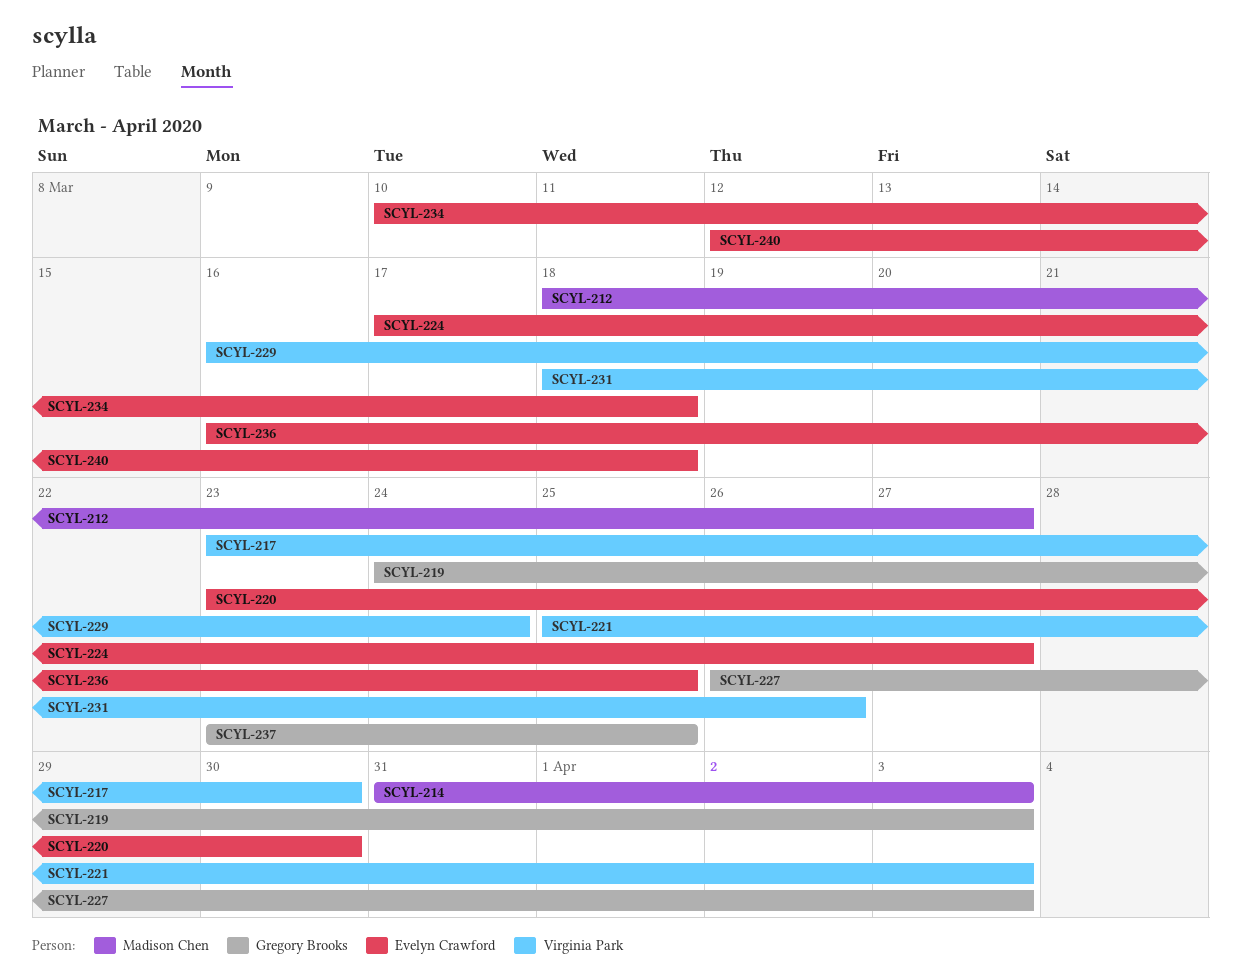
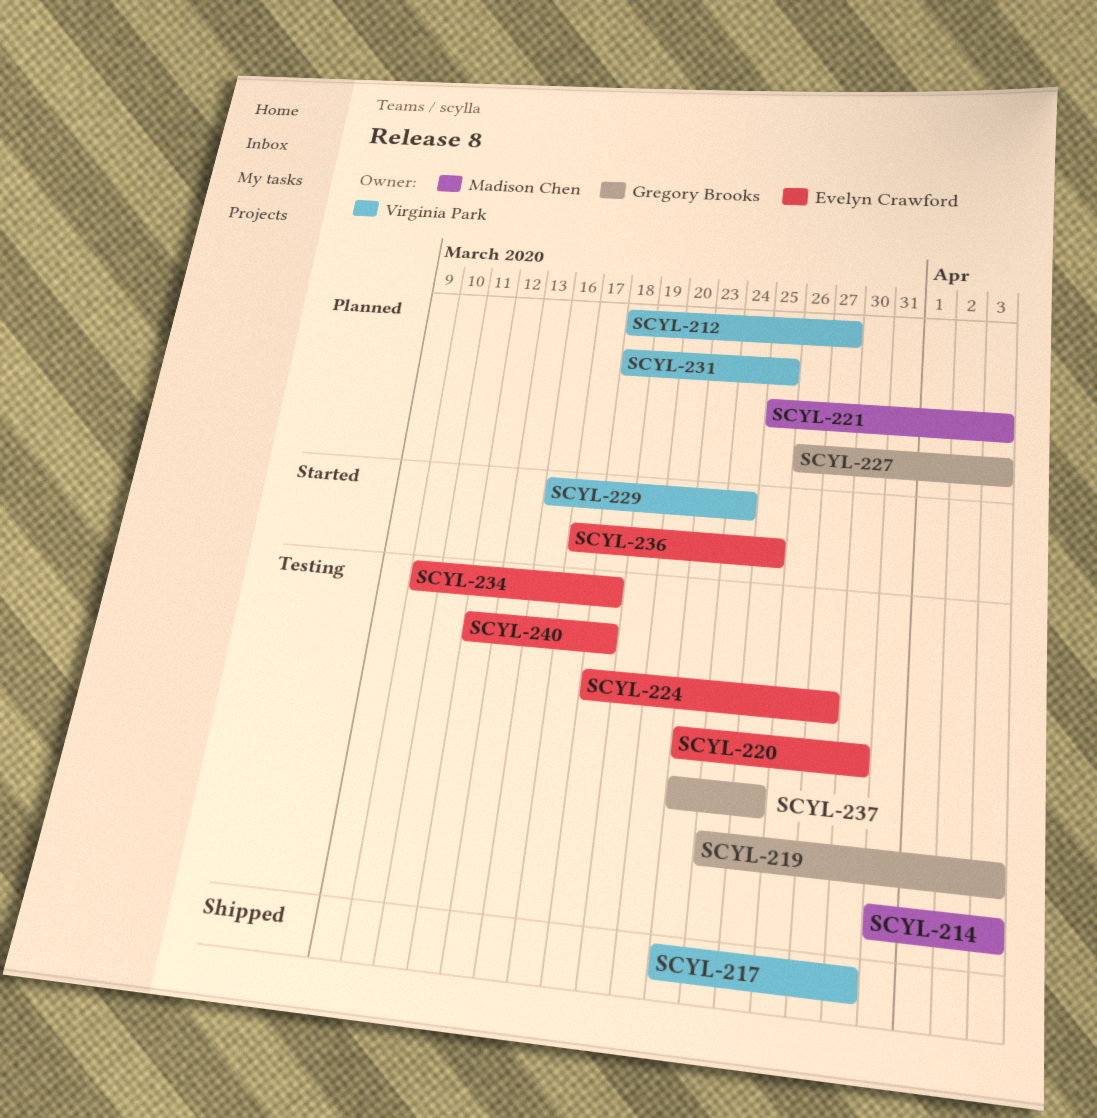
SCYL-212, owner: Madison Chen -> Virginia Park
SCYL-221, owner: Virginia Park -> Madison Chen
SCYL-224, start: Mar 17 -> Mar 18
SCYL-231, due: Mar 26 -> Mar 25
SCYL-236, start: Mar 16 -> Mar 17

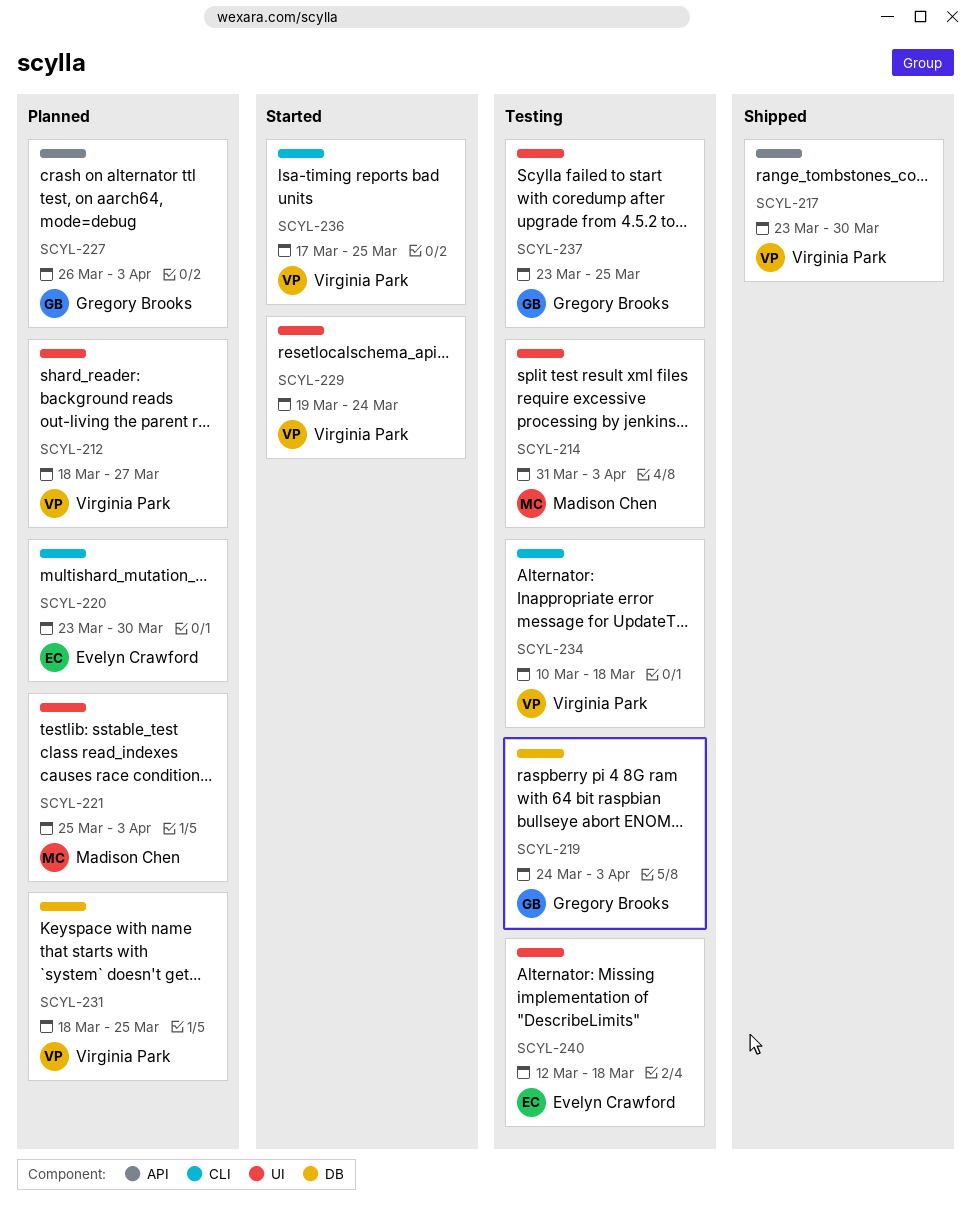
SCYL-220, status: Testing -> Planned
SCYL-224: present -> none
SCYL-229, start: Mar 16 -> Mar 19
SCYL-234, owner: Evelyn Crawford -> Virginia Park
SCYL-236, owner: Evelyn Crawford -> Virginia Park

